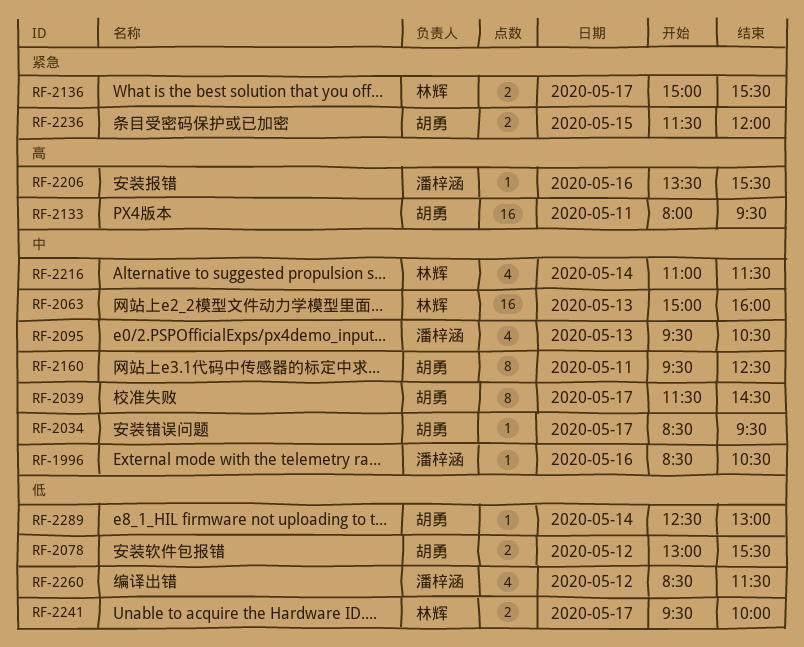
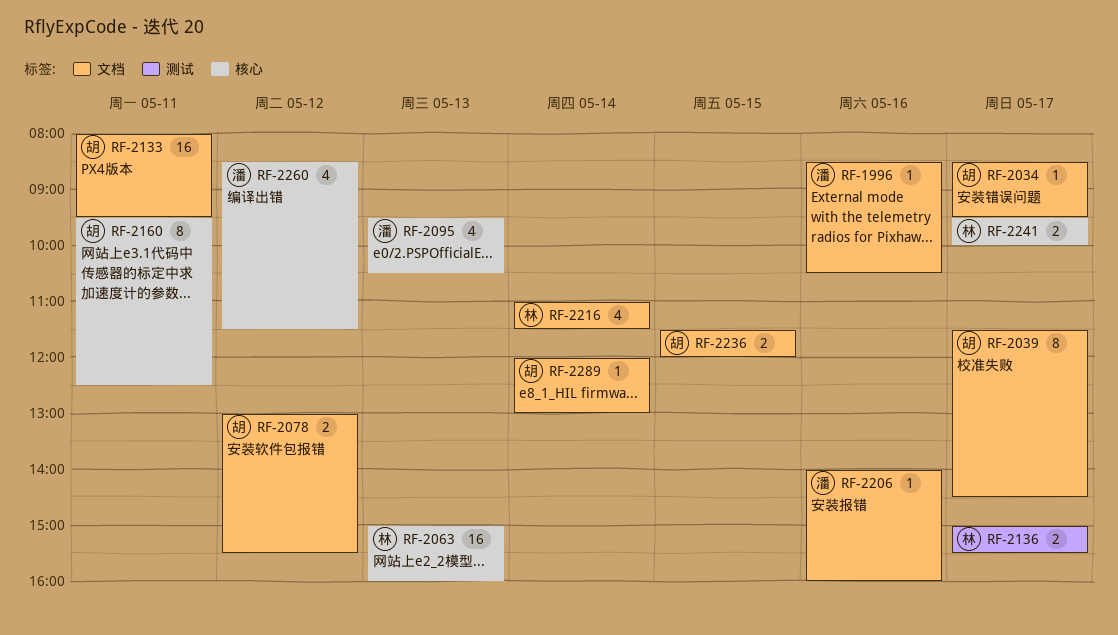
RF-2206, begins: 13:30 -> 14:00
RF-2206, ends: 15:30 -> 16:00
RF-2289, begins: 12:30 -> 12:00

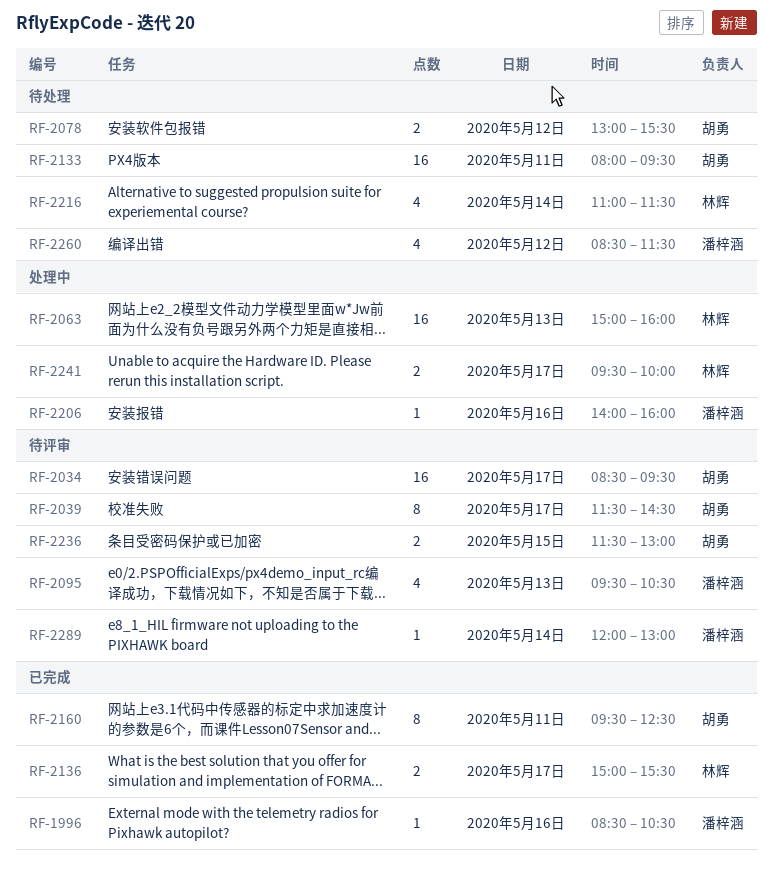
RF-2034, estimate: 1 -> 16
RF-2236, ends: 12:00 -> 13:00
RF-2289, owner: 胡勇 -> 潘梓涵

